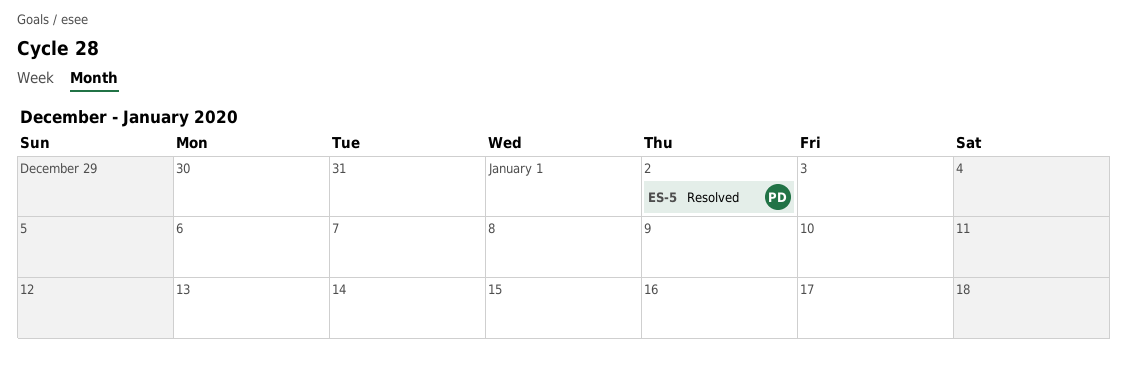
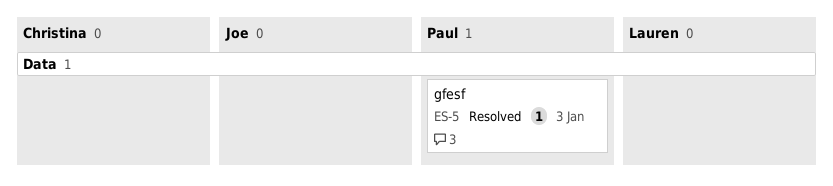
ES-5, due: Jan 2 -> Jan 3

